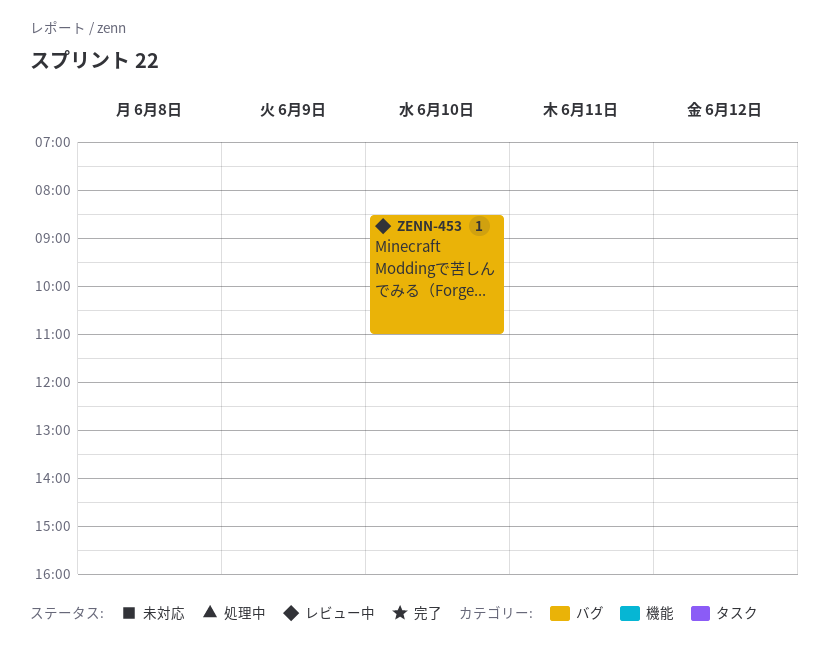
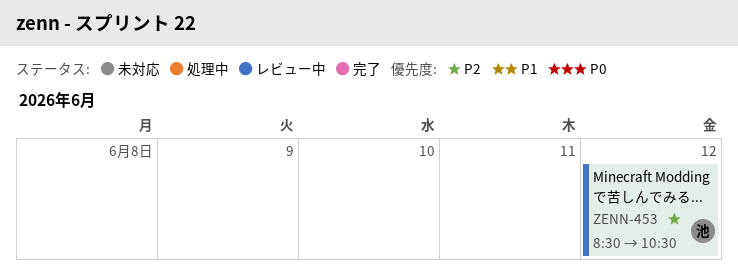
ZENN-453, day: Jun 10 -> Jun 12
ZENN-453, ends: 11:00 -> 10:30

